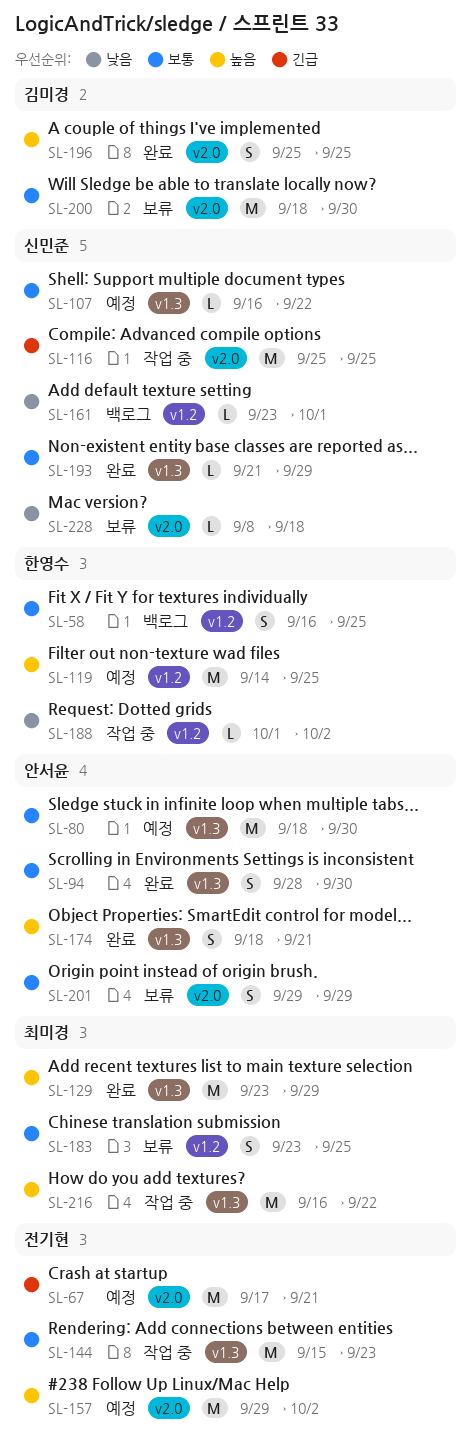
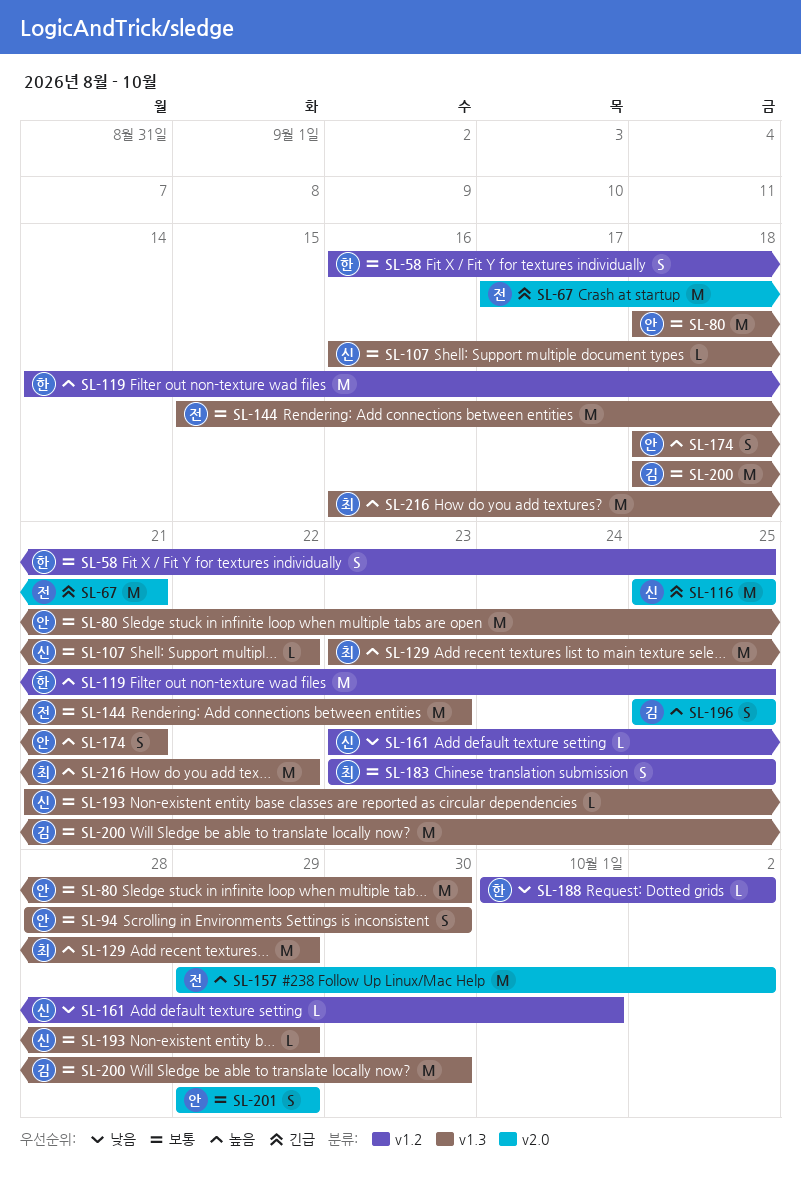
SL-200, label: v2.0 -> v1.3
SL-228: present -> none

